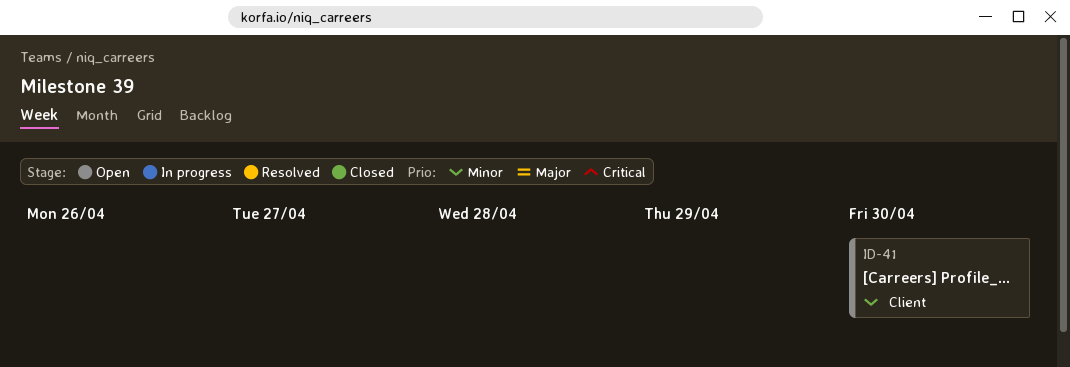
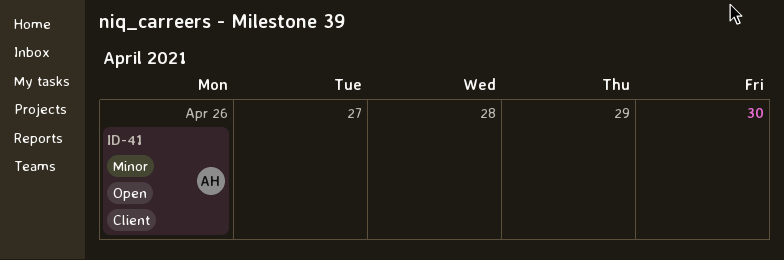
ID-41, due: Apr 30 -> Apr 26

